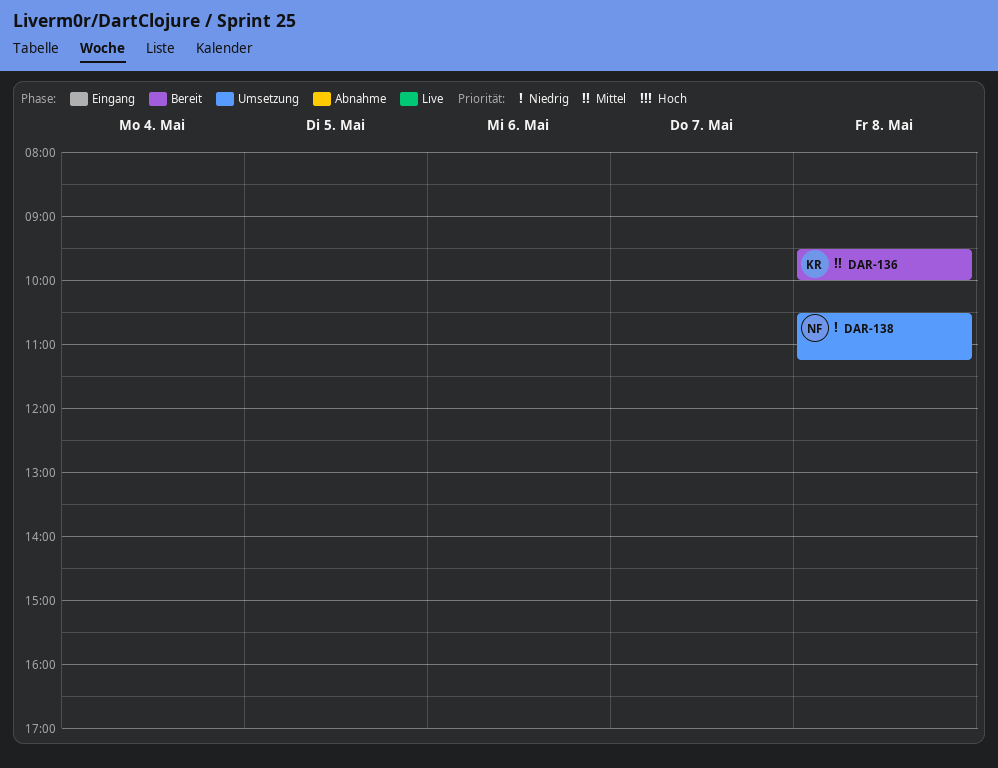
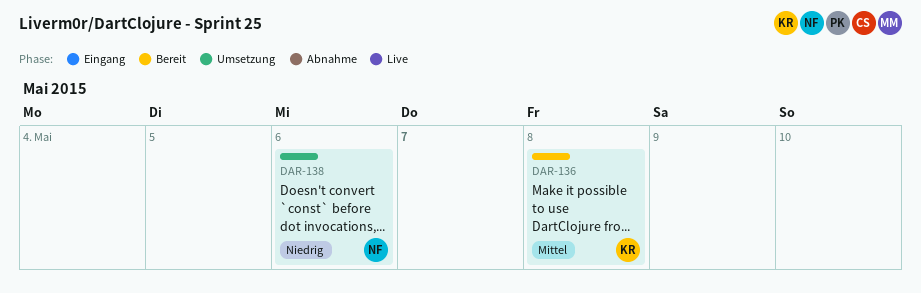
DAR-138, day: May 8 -> May 6

